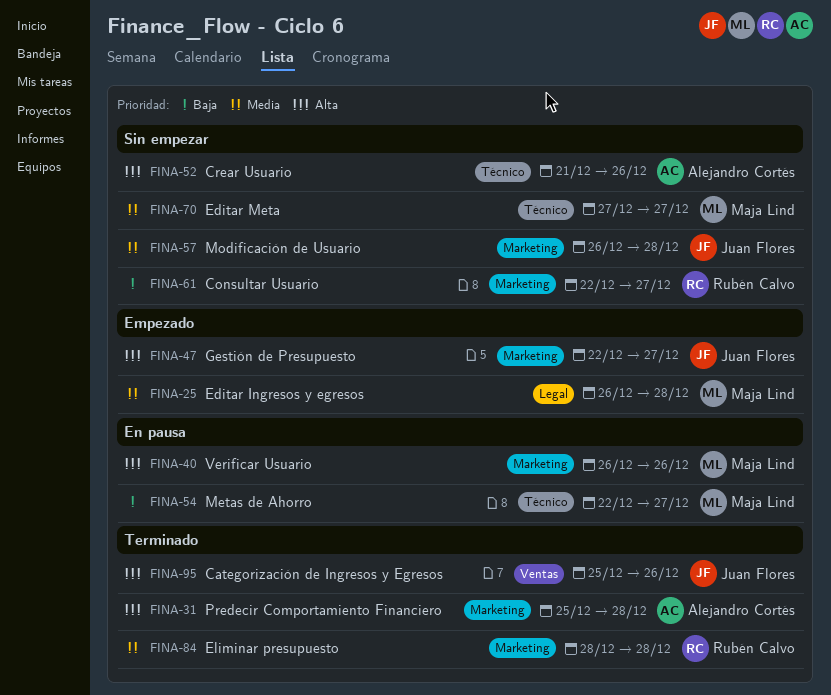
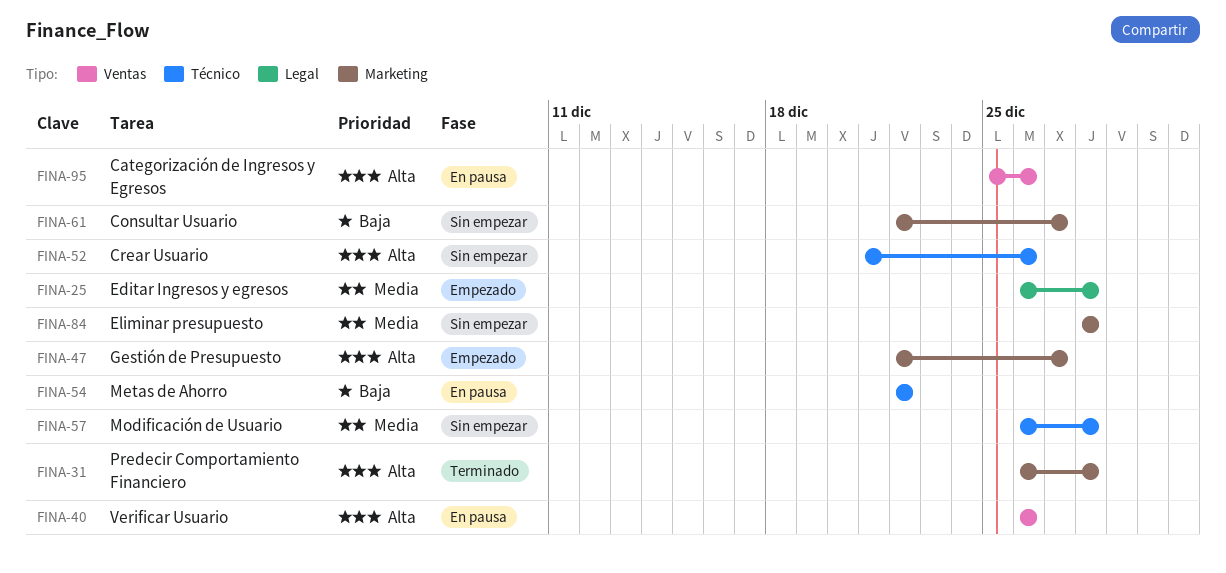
FINA-31, start: Dec 25 -> Dec 26
FINA-40, label: Marketing -> Ventas
FINA-54, due: Dec 27 -> Dec 22
FINA-57, label: Marketing -> Técnico
FINA-70: present -> none
FINA-84, status: Terminado -> Sin empezar
FINA-95, status: Terminado -> En pausa

